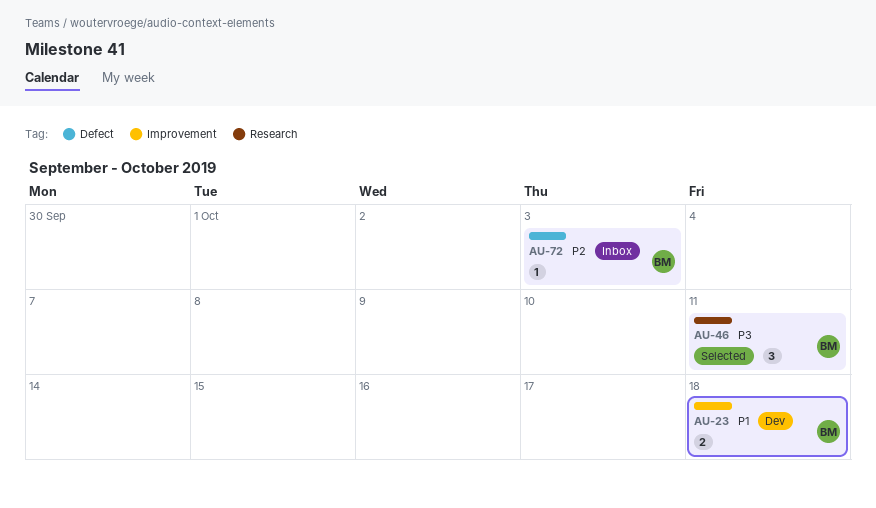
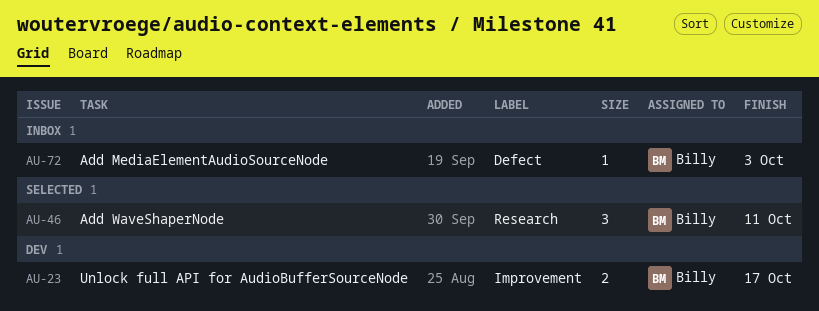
AU-23, due: Oct 18 -> Oct 17

